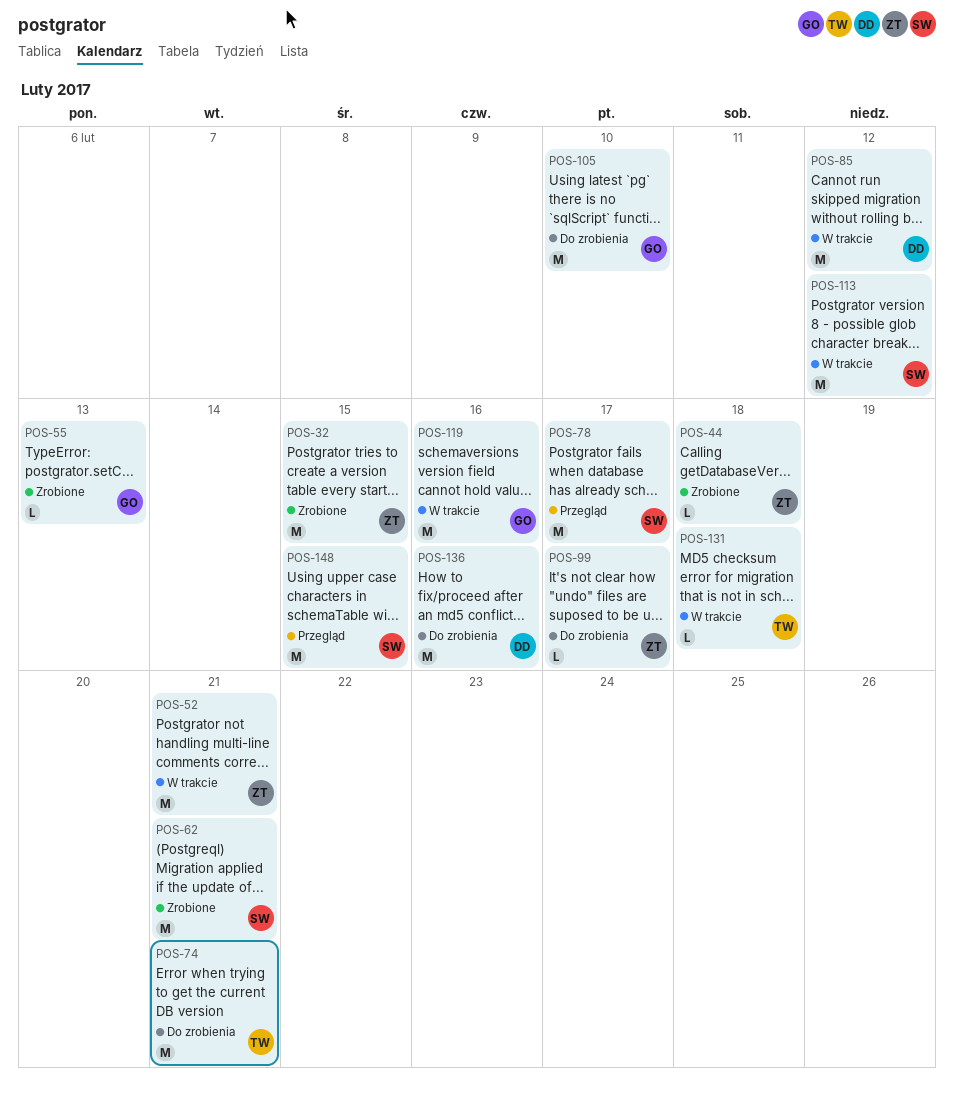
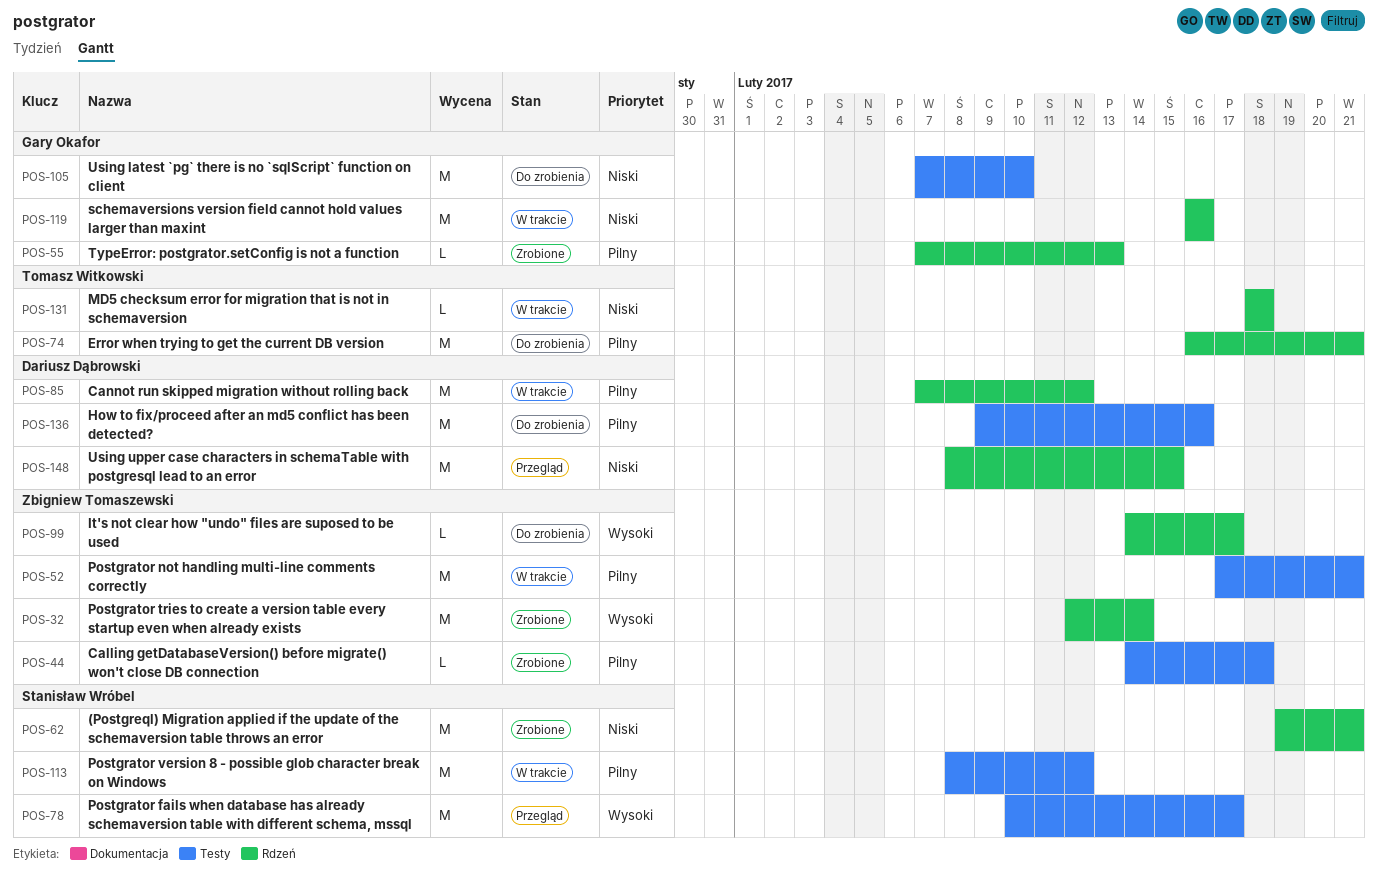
POS-32, due: Feb 15 -> Feb 14
POS-148, owner: Stanisław Wróbel -> Dariusz Dąbrowski

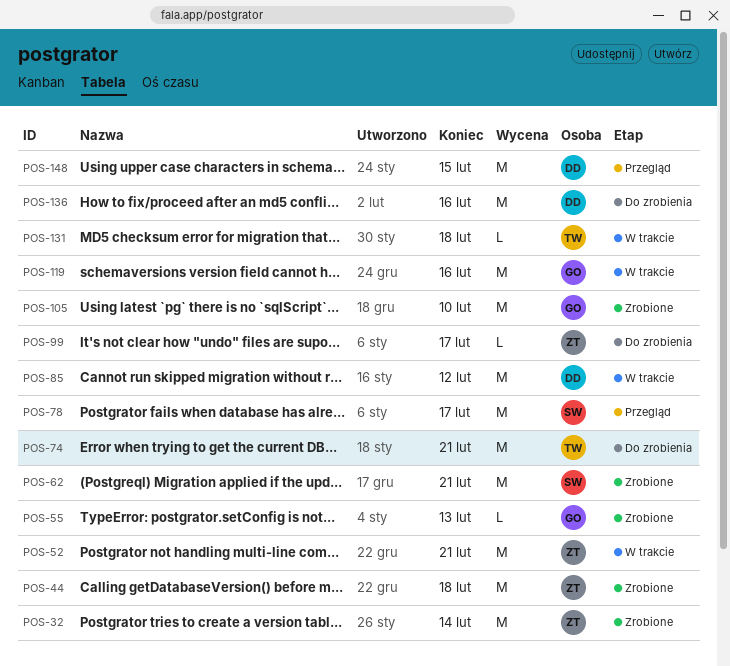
POS-44, estimate: L -> M
POS-105, status: Do zrobienia -> Zrobione
POS-113: present -> none

